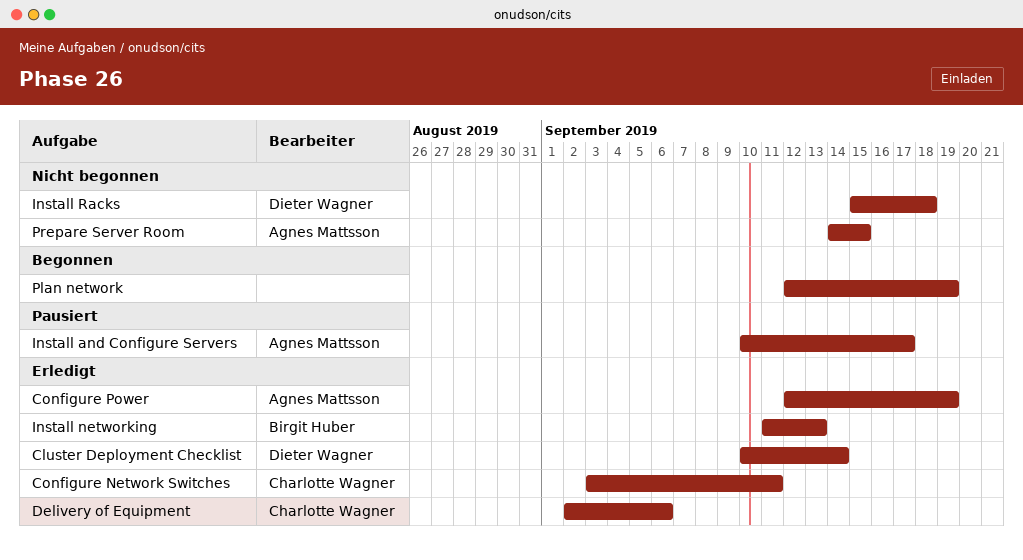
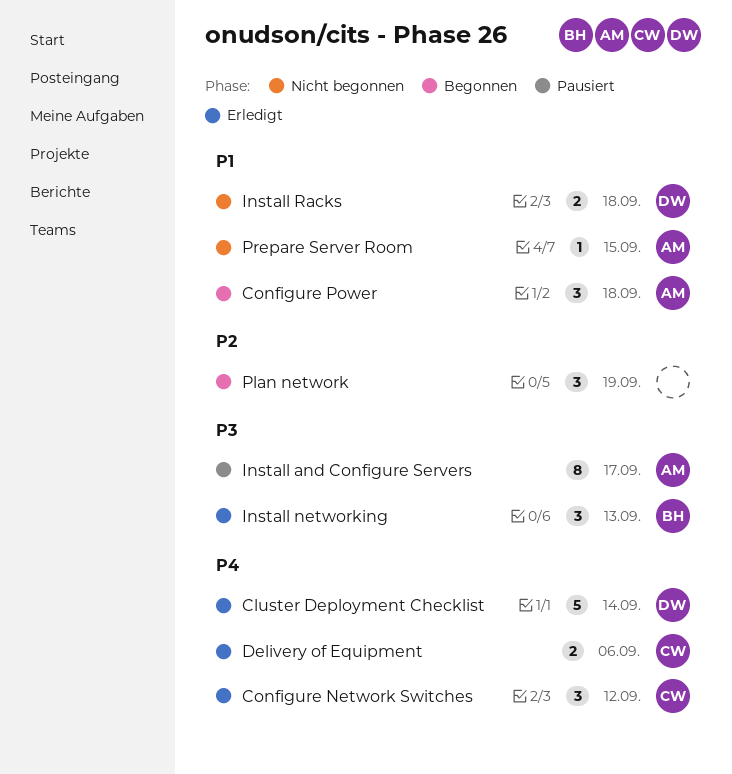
Configure Network Switches, due: Sep 11 -> Sep 12
Configure Power, status: Erledigt -> Begonnen
Configure Power, due: Sep 19 -> Sep 18

